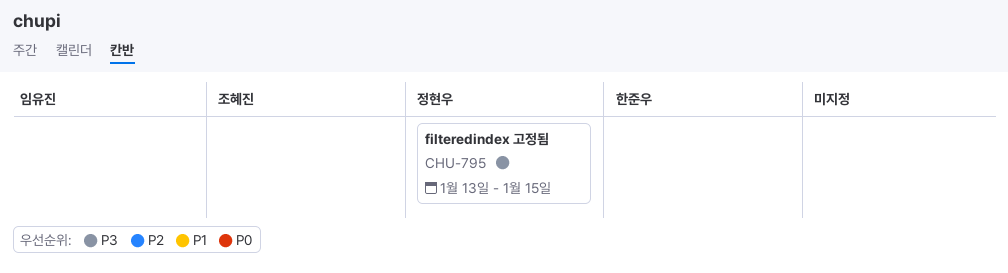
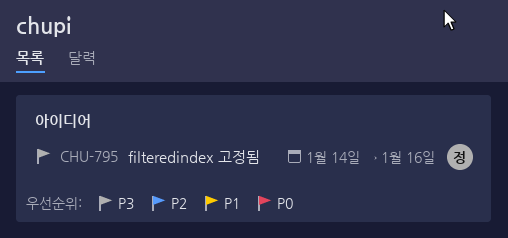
CHU-795, start: Jan 13 -> Jan 14
CHU-795, due: Jan 15 -> Jan 16

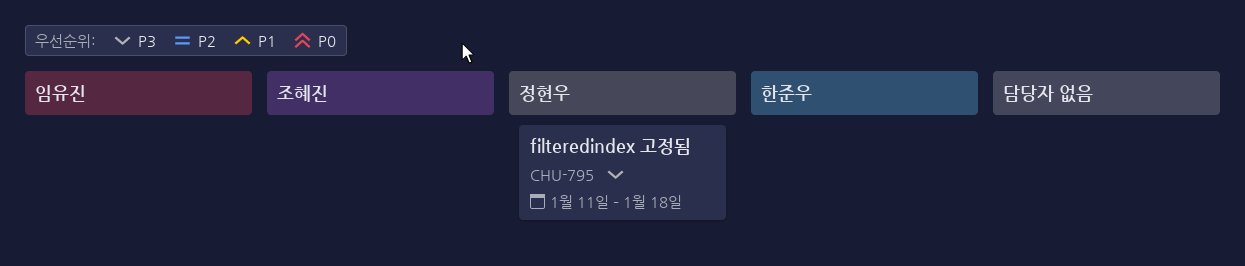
CHU-795, start: Jan 14 -> Jan 11
CHU-795, due: Jan 16 -> Jan 18

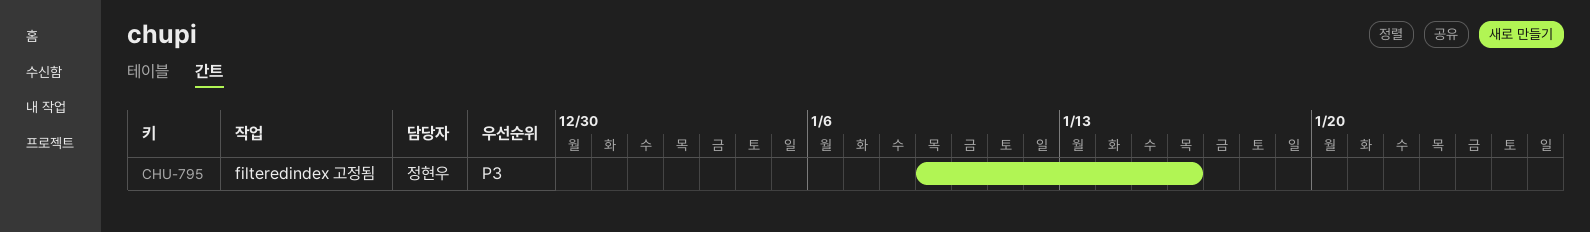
CHU-795, start: Jan 11 -> Jan 9
CHU-795, due: Jan 18 -> Jan 16

